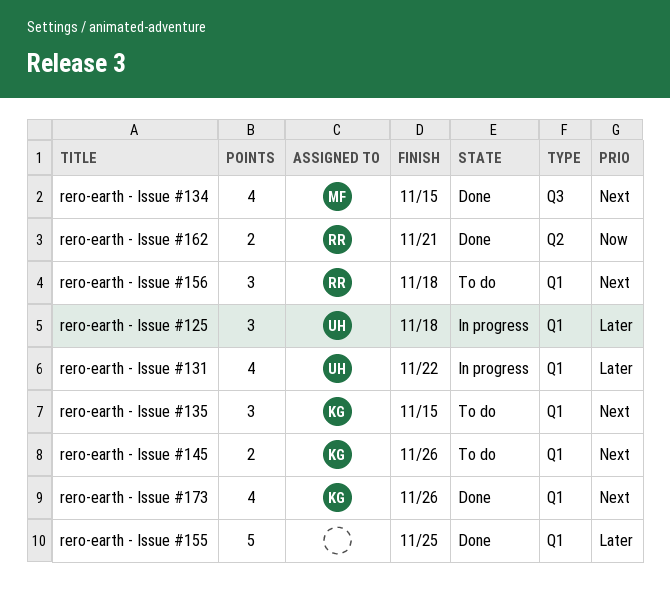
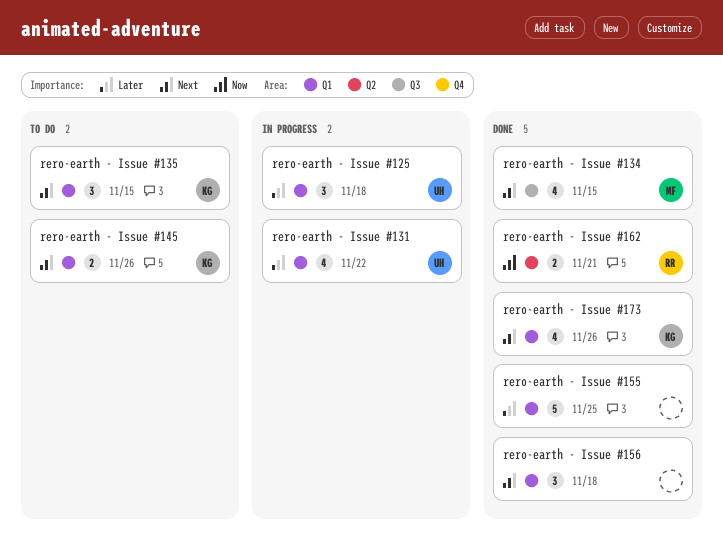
rero-earth - Issue #156, status: To do -> Done
rero-earth - Issue #156, owner: RR -> none

